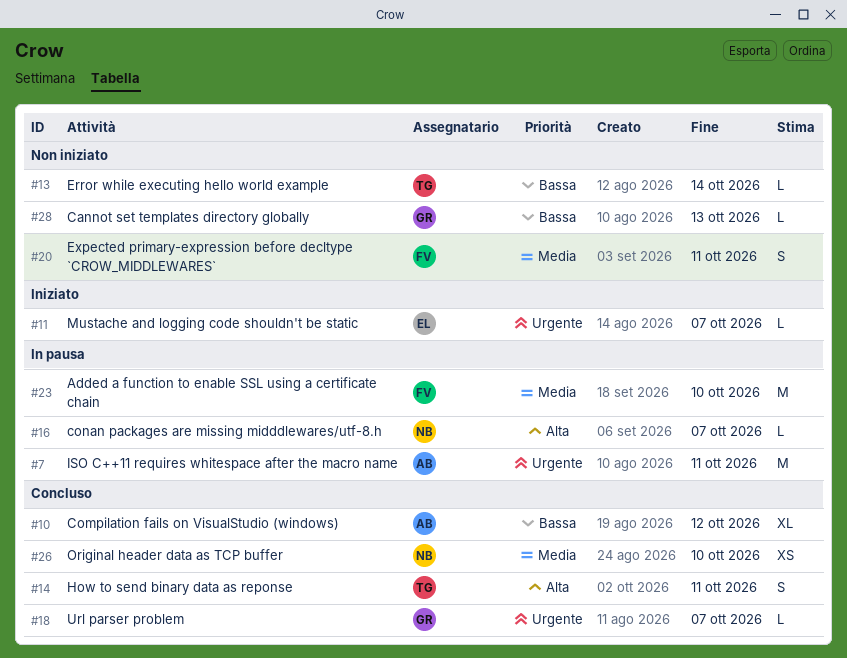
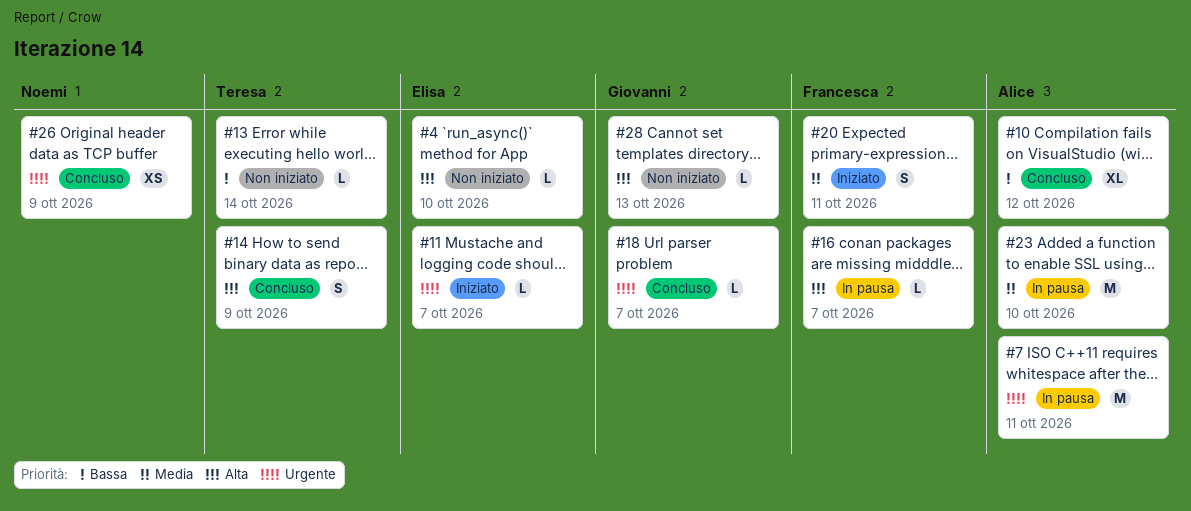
#4: none -> present
#14, due: Oct 11 -> Oct 9
#16, owner: Noemi -> Francesca
#20, status: Non iniziato -> Iniziato
#23, owner: Francesca -> Alice
#26, priority: Media -> Urgente
#26, due: Oct 10 -> Oct 9
#28, priority: Bassa -> Alta

